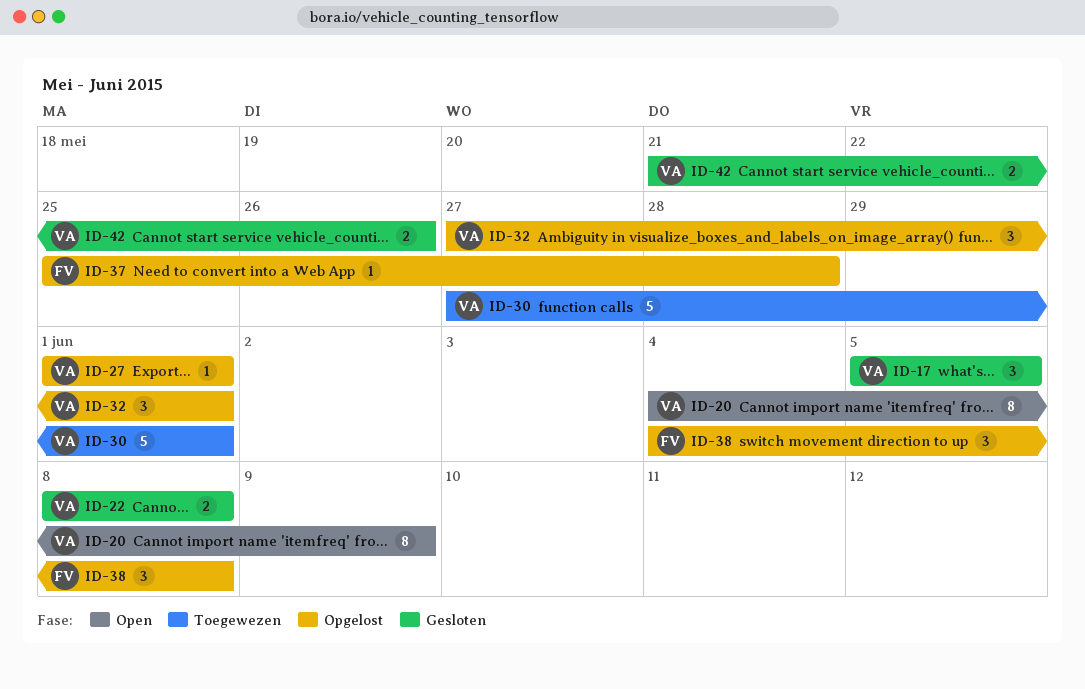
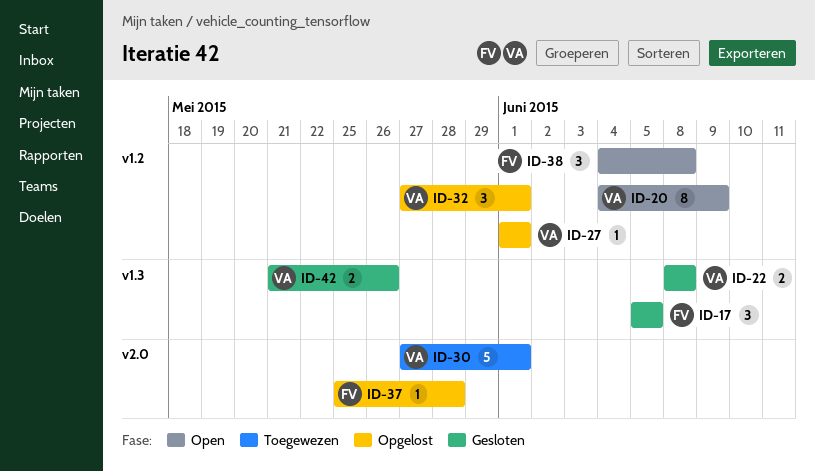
ID-17, owner: VA -> FV
ID-38, status: Opgelost -> Open

